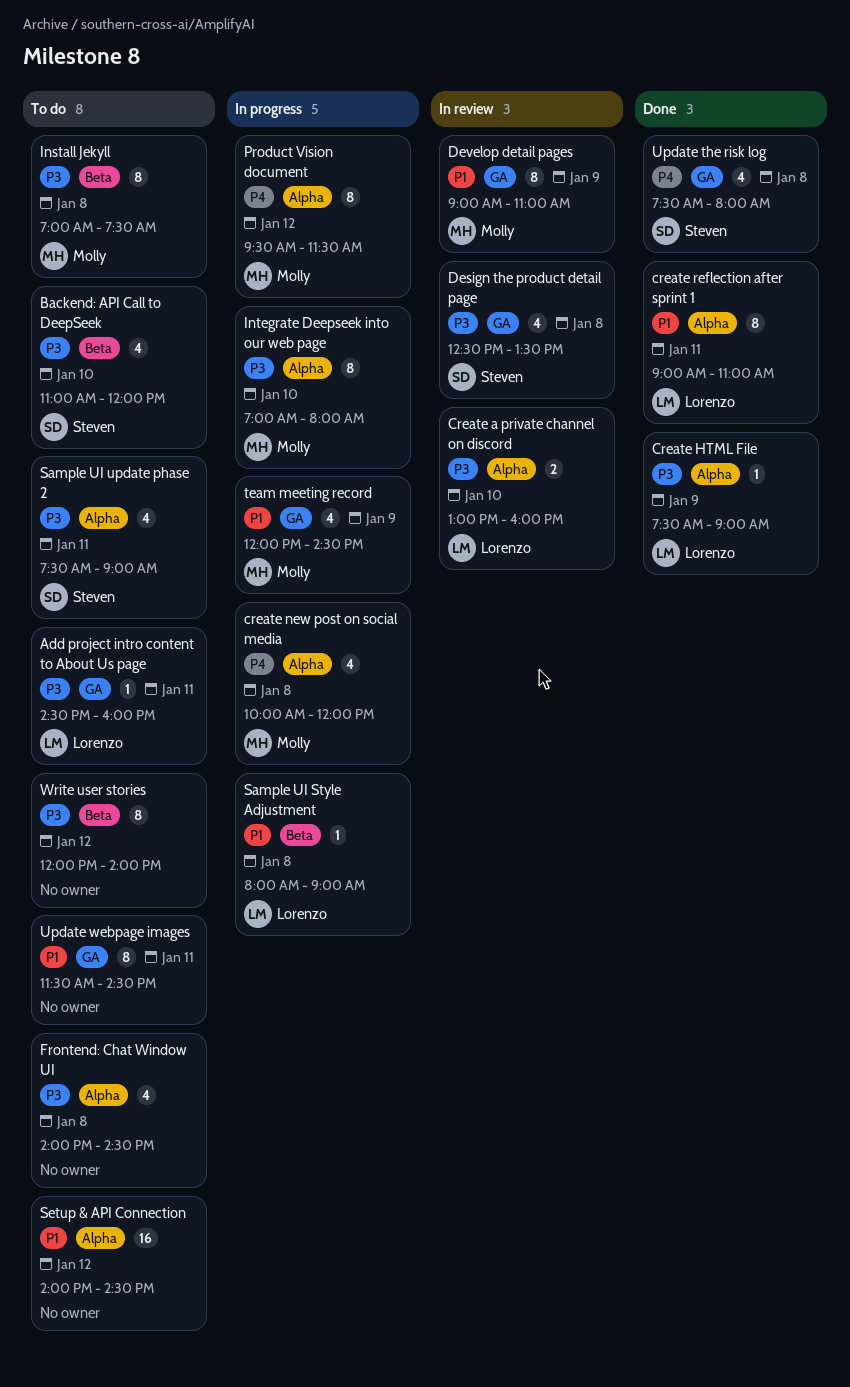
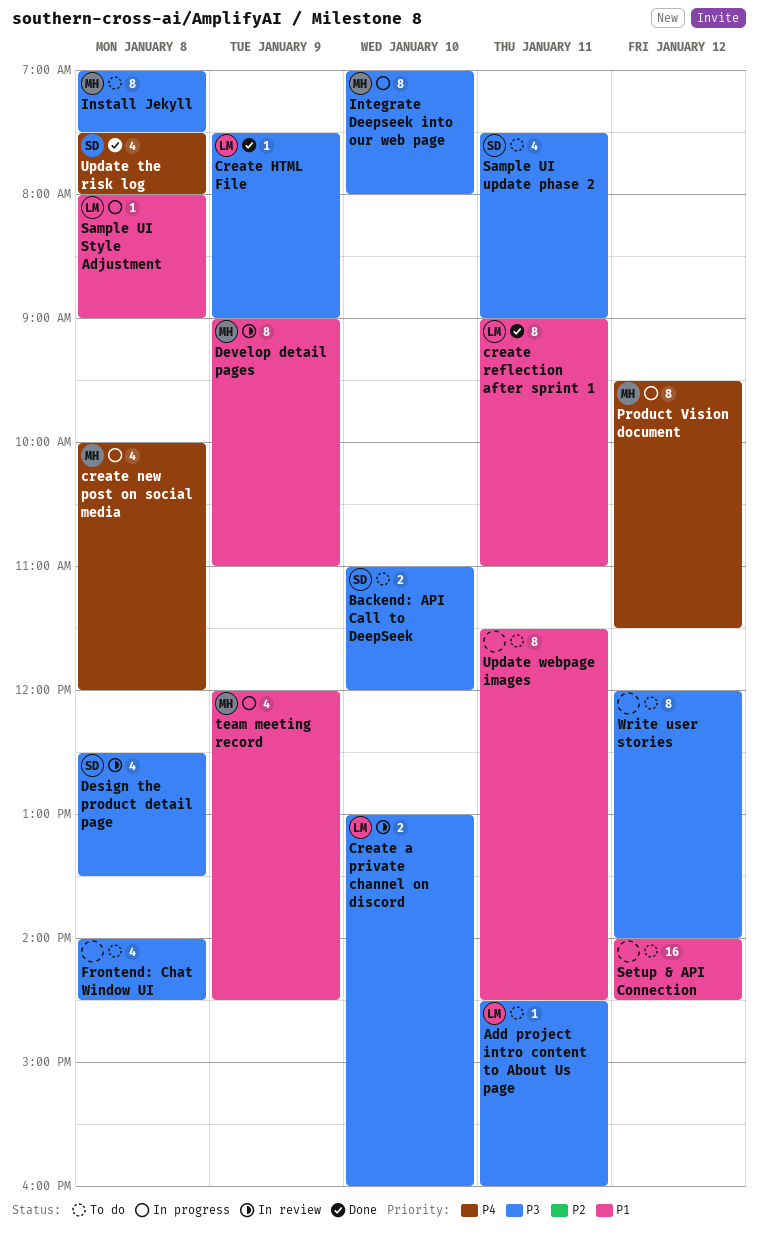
Backend: API Call to DeepSeek, estimate: 4 -> 2

